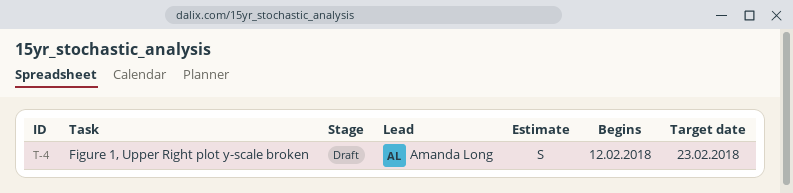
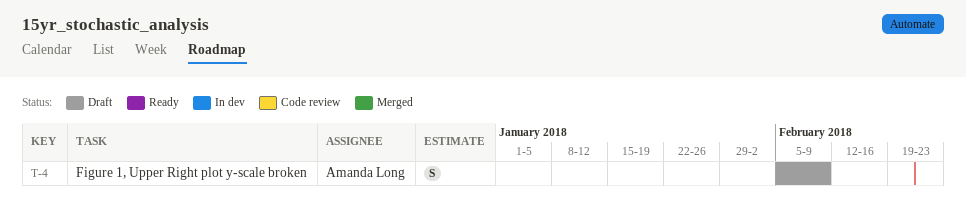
T-4, start: Feb 12 -> Feb 5
T-4, due: Feb 23 -> Feb 9

